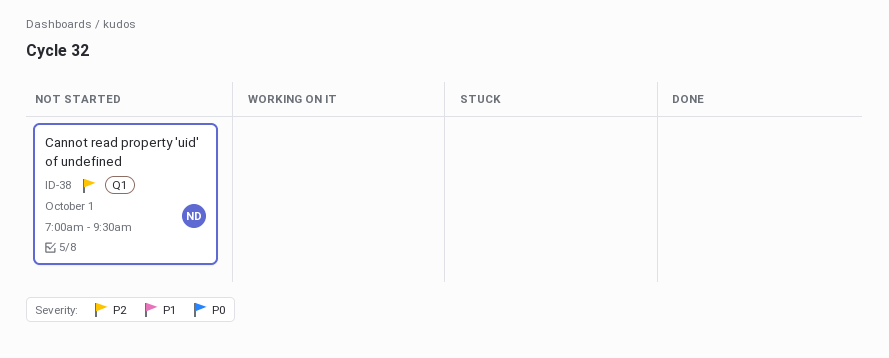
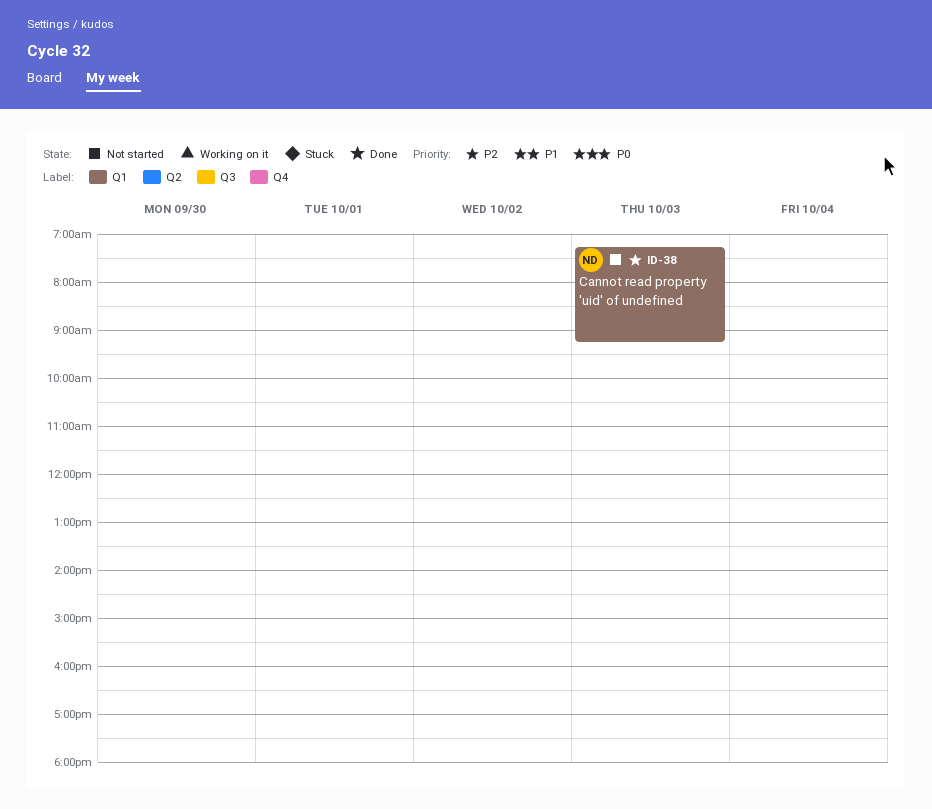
ID-38, day: Oct 1 -> Oct 3
ID-38, begins: 07:00 -> 07:15
ID-38, ends: 09:30 -> 09:15

